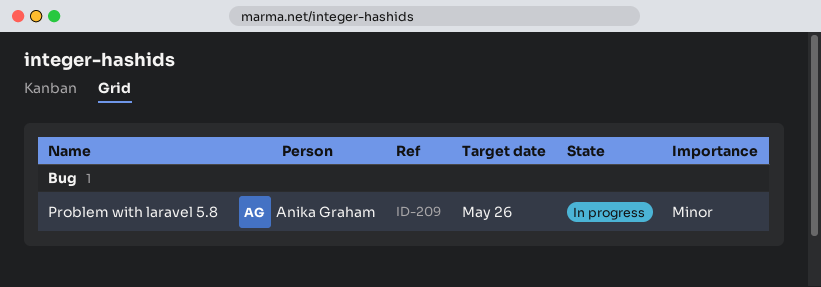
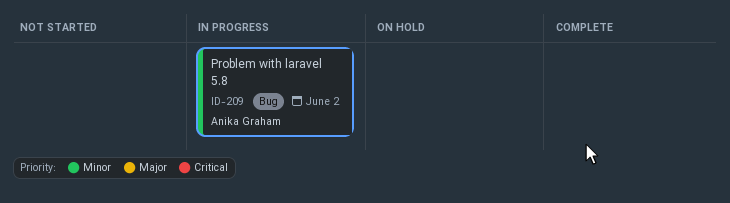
ID-209, due: May 26 -> Jun 2

